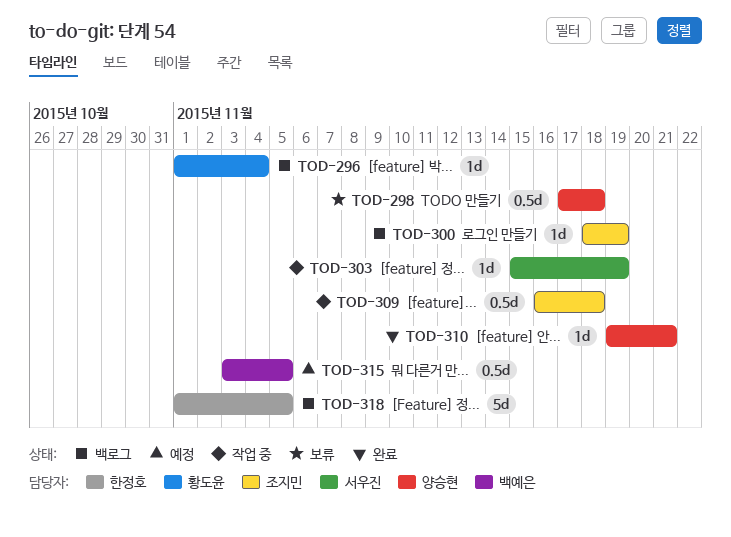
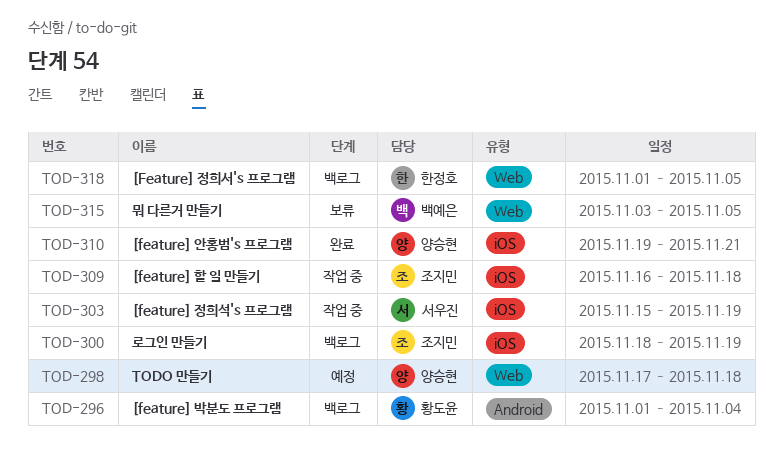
TOD-298, status: 보류 -> 예정
TOD-315, status: 예정 -> 보류

